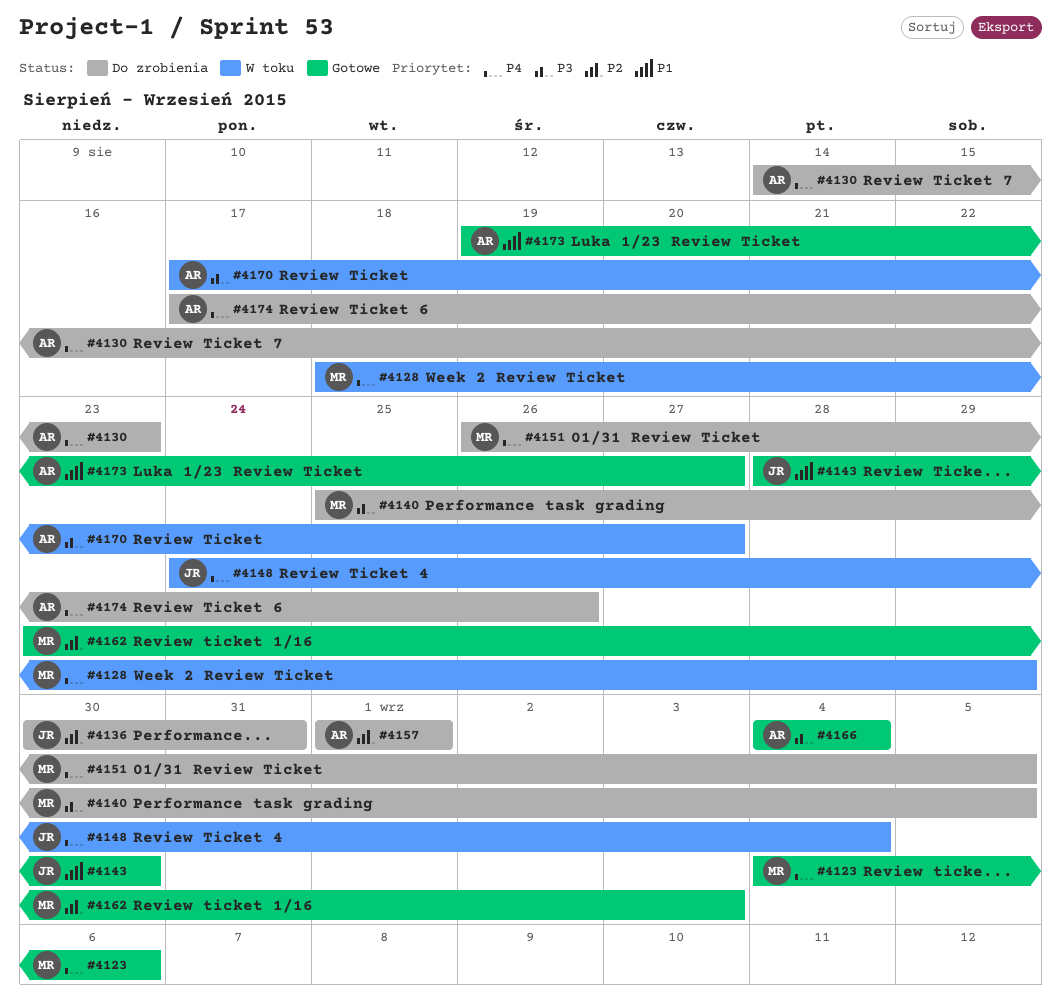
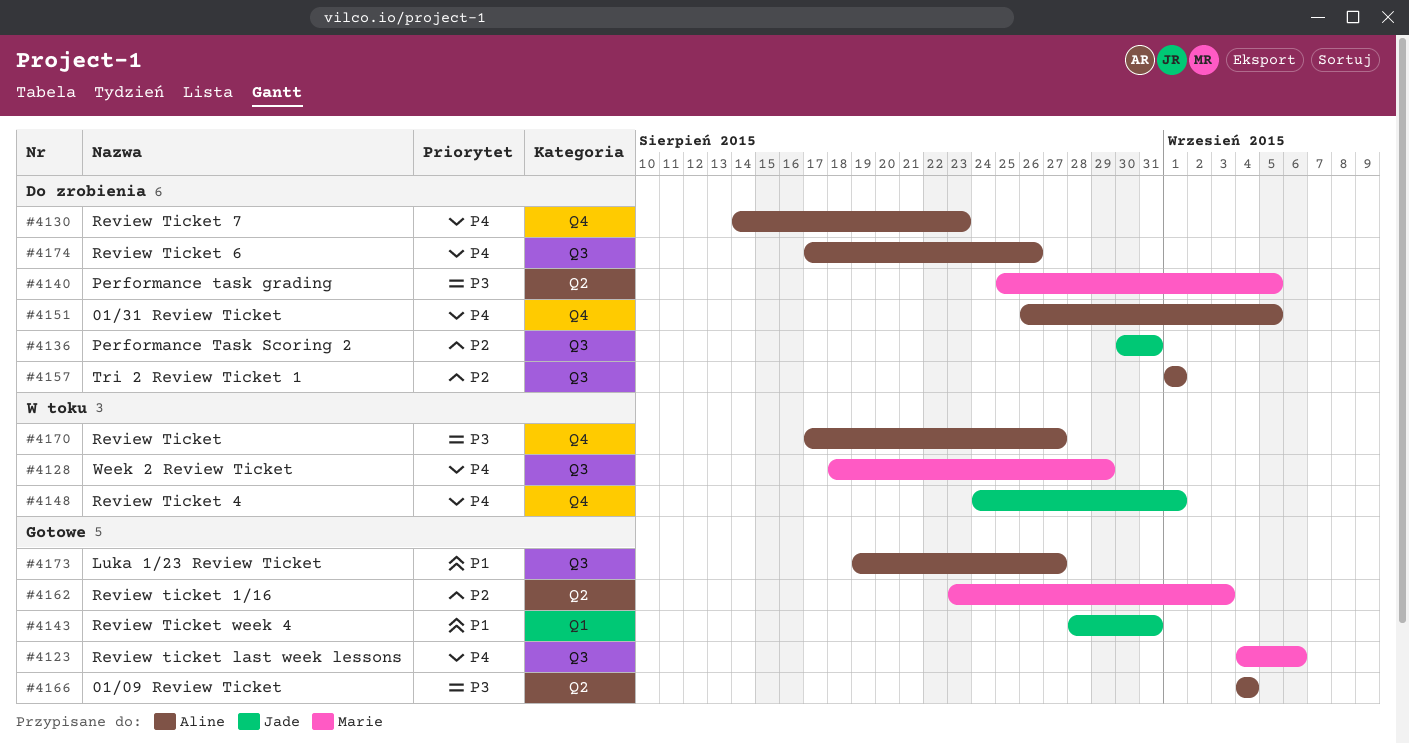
#4143, due: Aug 30 -> Aug 31
#4148, due: Sep 4 -> Sep 1
#4151, owner: Marie -> Aline

